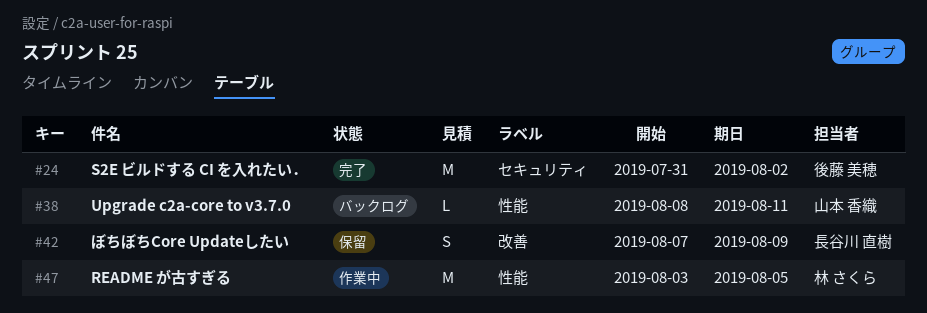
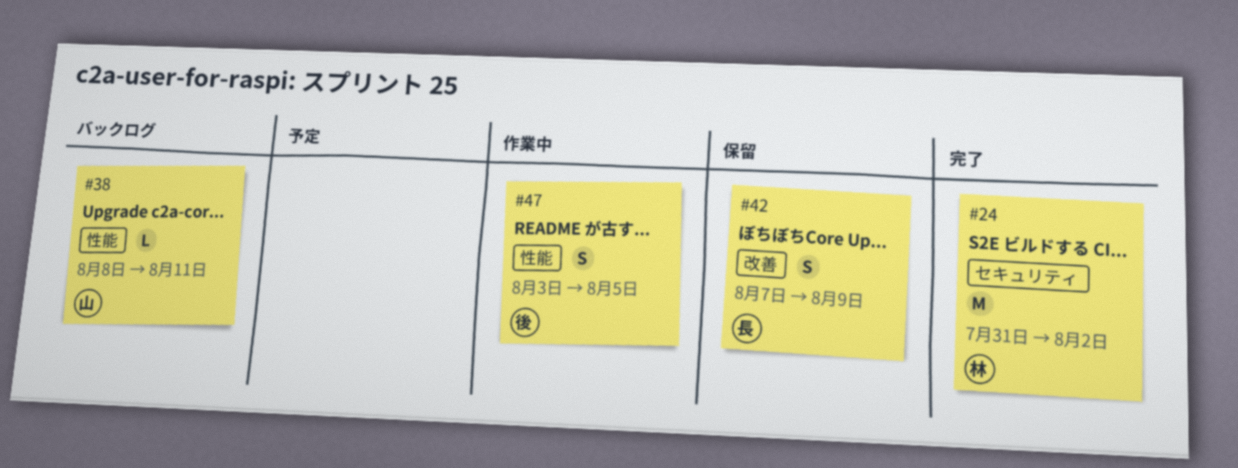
#24, owner: 後藤 美穂 -> 林 さくら
#47, owner: 林 さくら -> 後藤 美穂
#47, estimate: M -> S

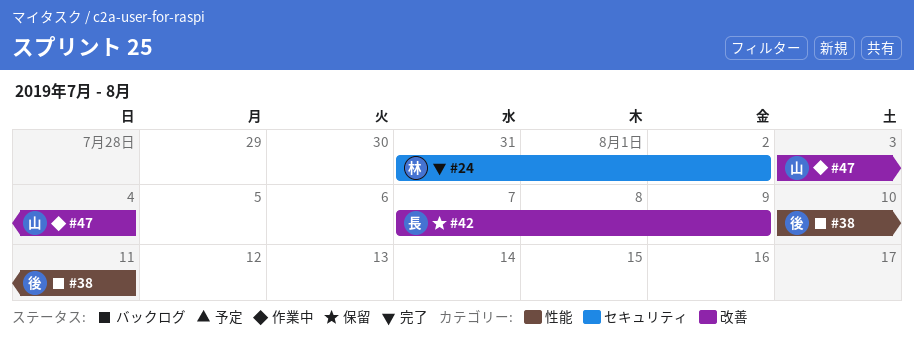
#38, owner: 山 -> 後
#38, start: Aug 8 -> Aug 10
#47, owner: 後 -> 山
#47, label: 性能 -> 改善
#47, due: Aug 5 -> Aug 4

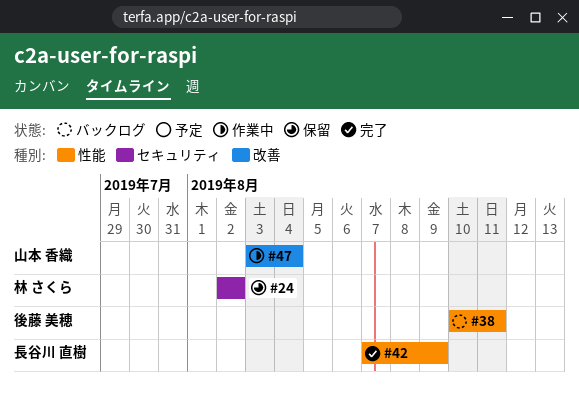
#24, status: 完了 -> 保留
#24, start: Jul 31 -> Aug 2
#42, status: 保留 -> 完了
#42, label: 改善 -> 性能

